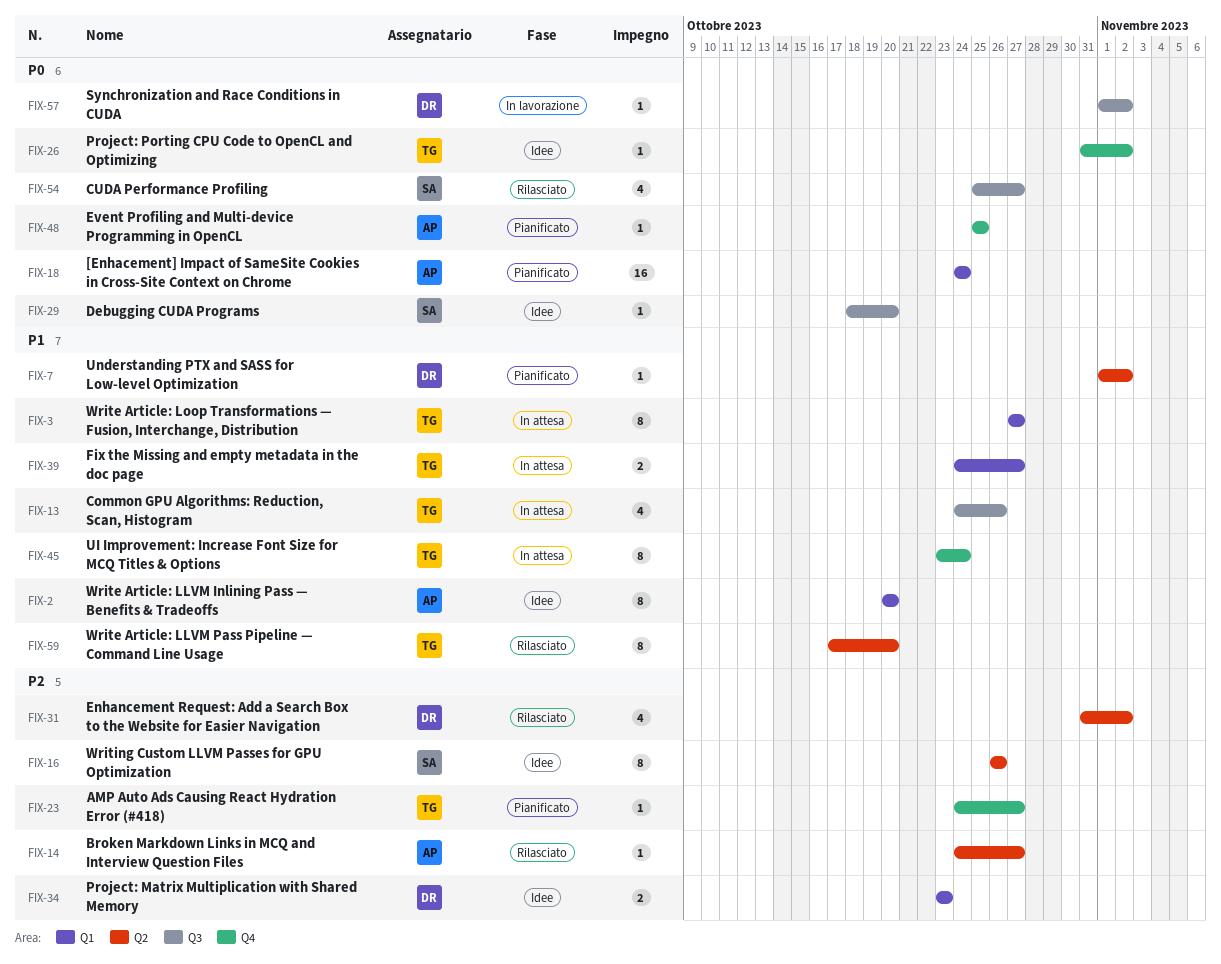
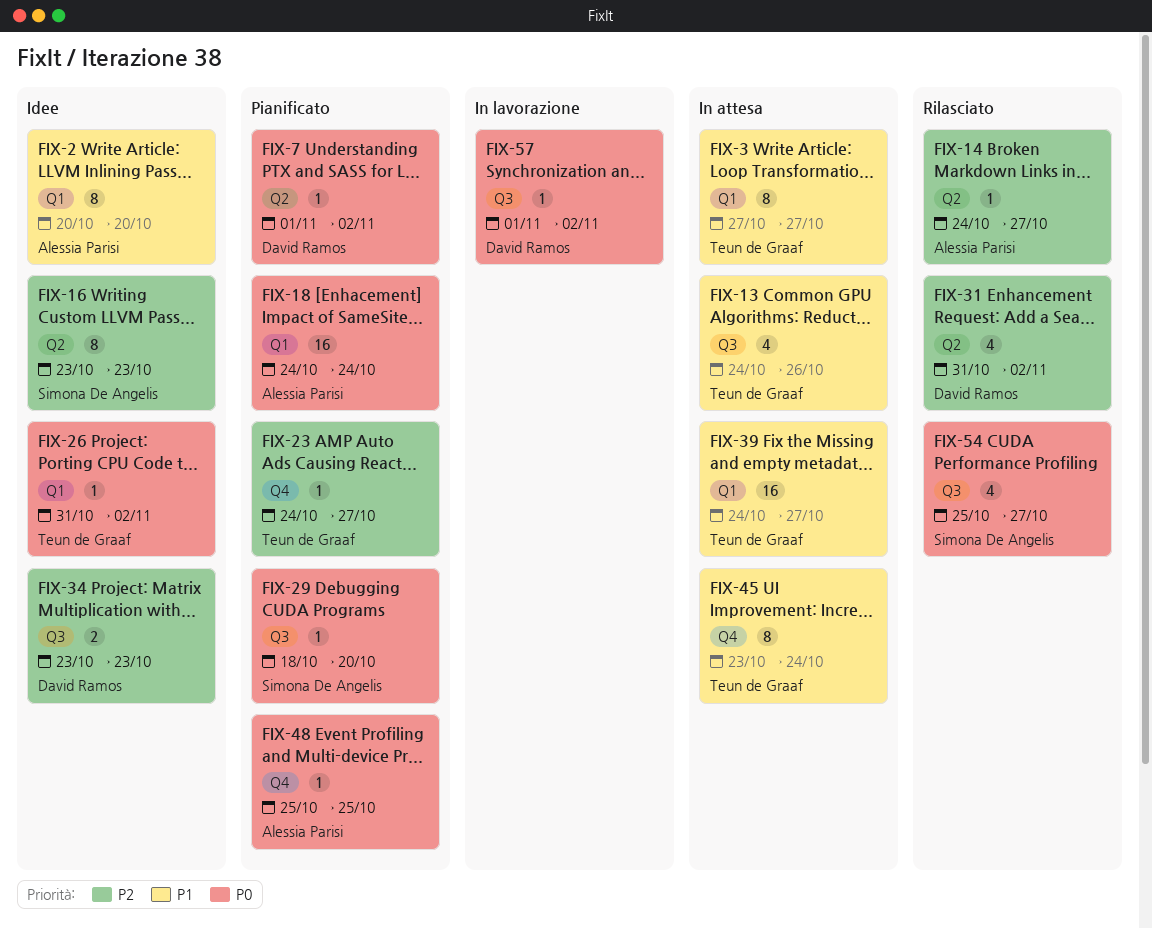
FIX-7, priority: P1 -> P0
FIX-16, start: Oct 26 -> Oct 23
FIX-16, due: Oct 26 -> Oct 23
FIX-26, label: Q4 -> Q1
FIX-29, status: Idee -> Pianificato
FIX-34, label: Q1 -> Q3
FIX-39, estimate: 2 -> 16
FIX-59: present -> none

